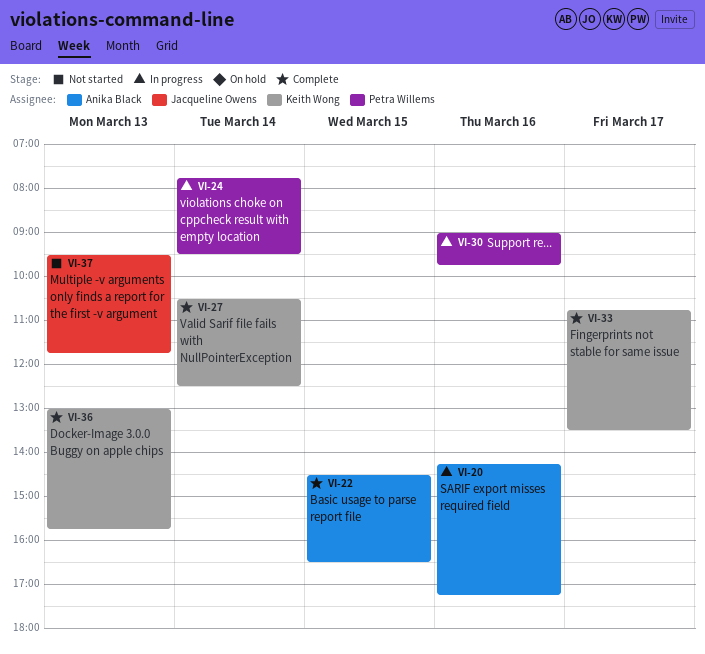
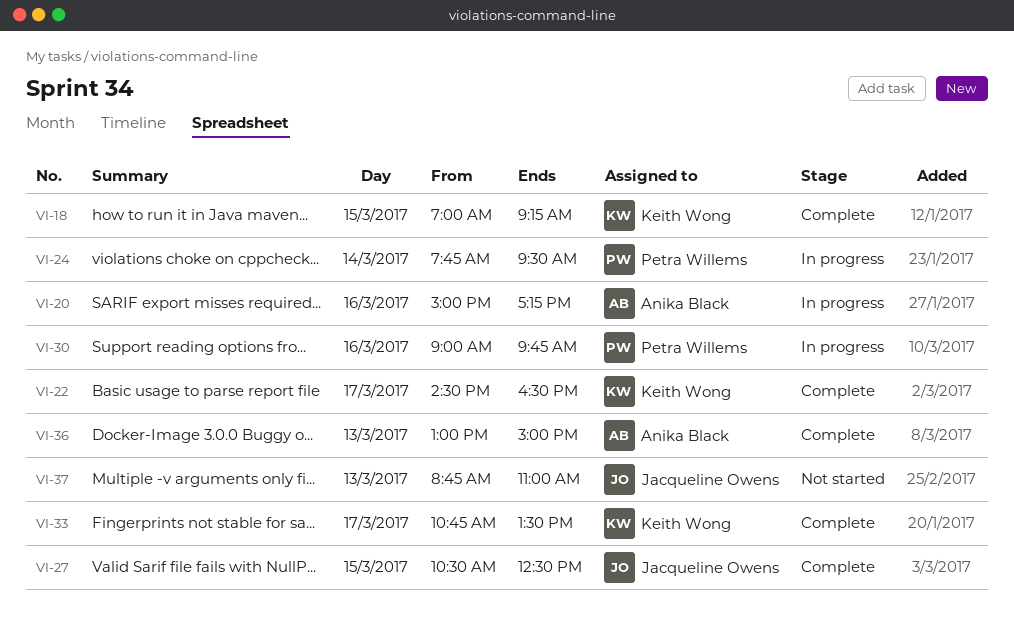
VI-18: none -> present
VI-20, begins: 14:15 -> 15:00
VI-22, owner: Anika Black -> Keith Wong
VI-22, day: Mar 15 -> Mar 17
VI-27, owner: Keith Wong -> Jacqueline Owens
VI-27, day: Mar 14 -> Mar 15
VI-36, owner: Keith Wong -> Anika Black
VI-36, ends: 15:45 -> 15:00
VI-37, begins: 09:30 -> 08:45
VI-37, ends: 11:45 -> 11:00

